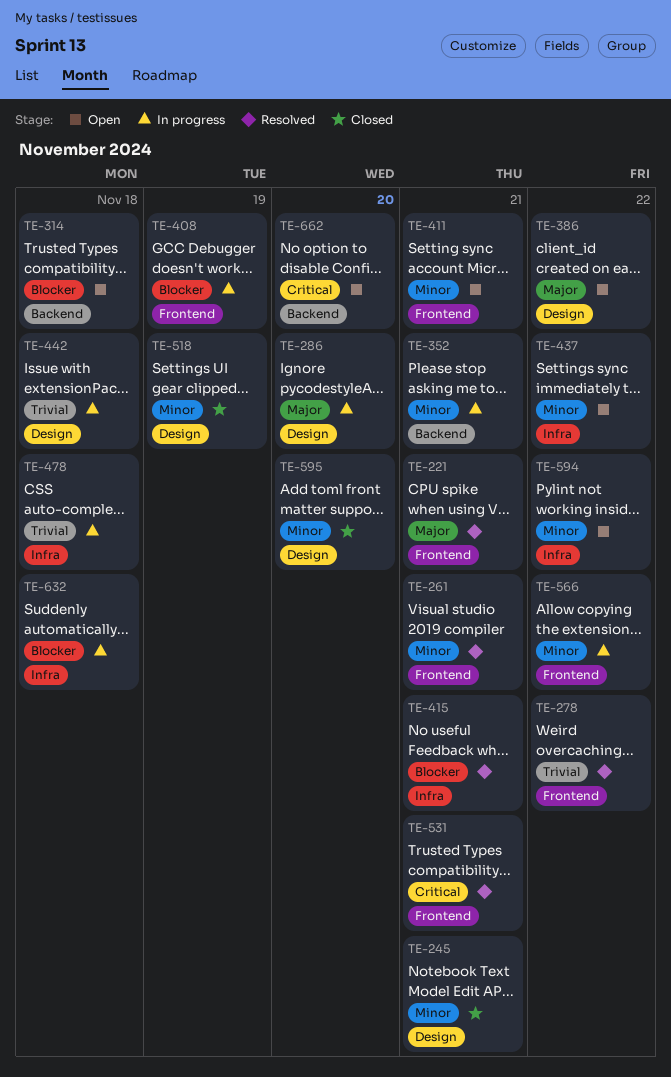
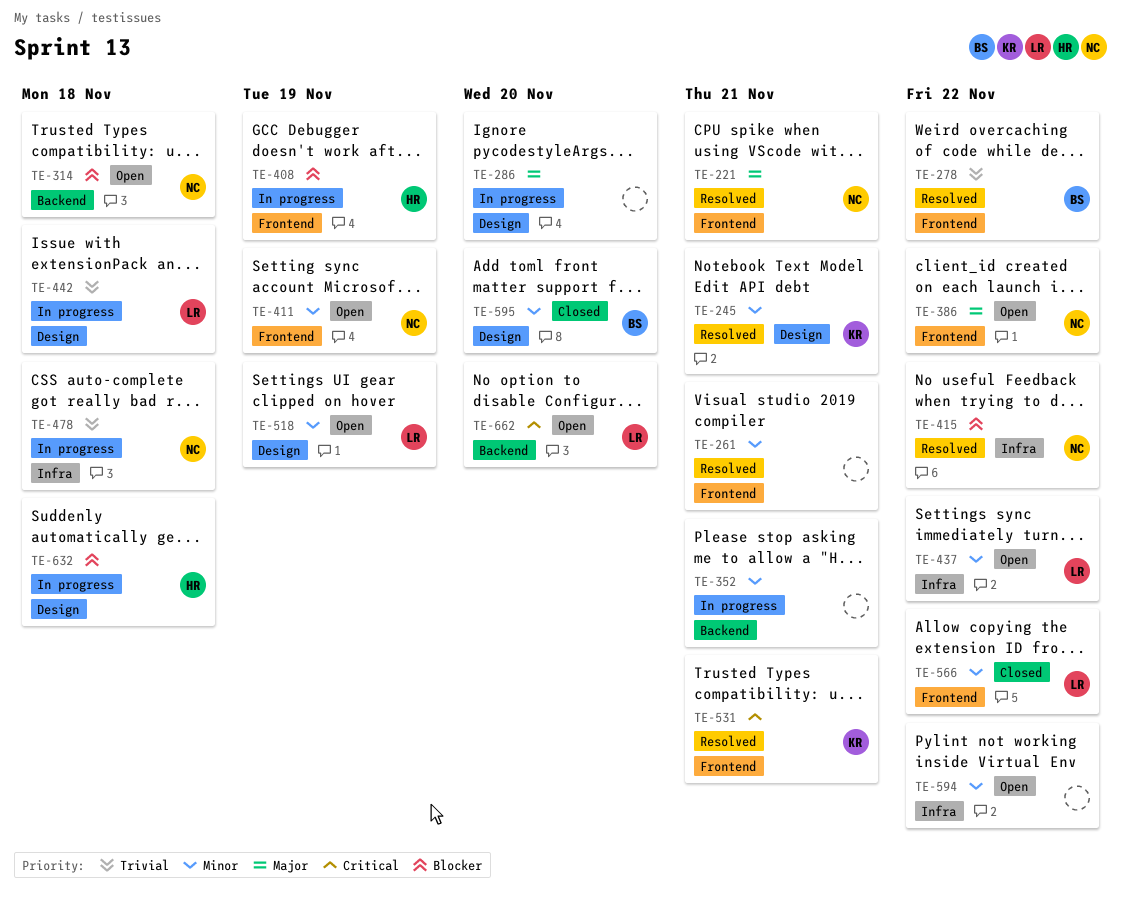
TE-245, status: Closed -> Resolved
TE-386, label: Design -> Frontend
TE-411, due: Nov 21 -> Nov 19
TE-415, due: Nov 21 -> Nov 22
TE-518, status: Closed -> Open
TE-566, status: In progress -> Closed
TE-632, label: Infra -> Design

